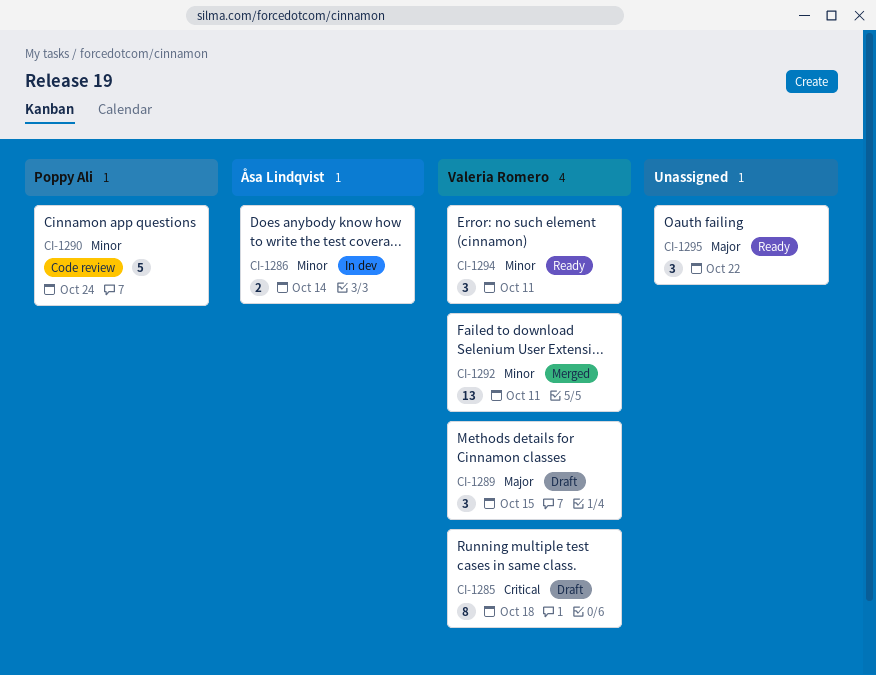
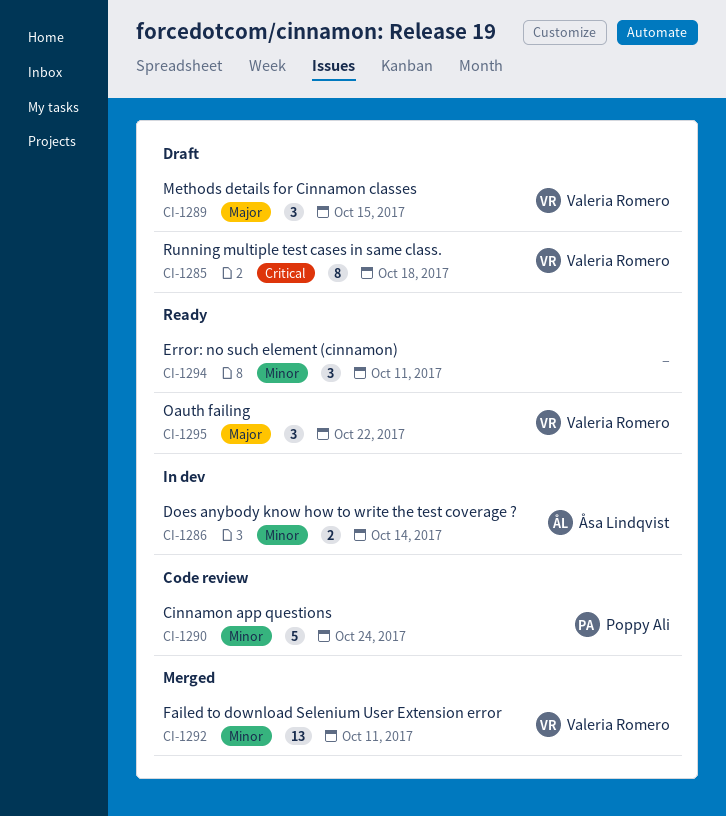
CI-1294, owner: Valeria Romero -> none
CI-1295, owner: none -> Valeria Romero

